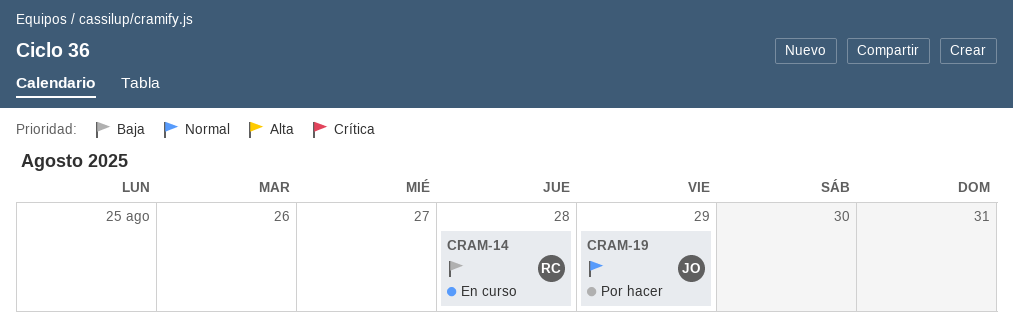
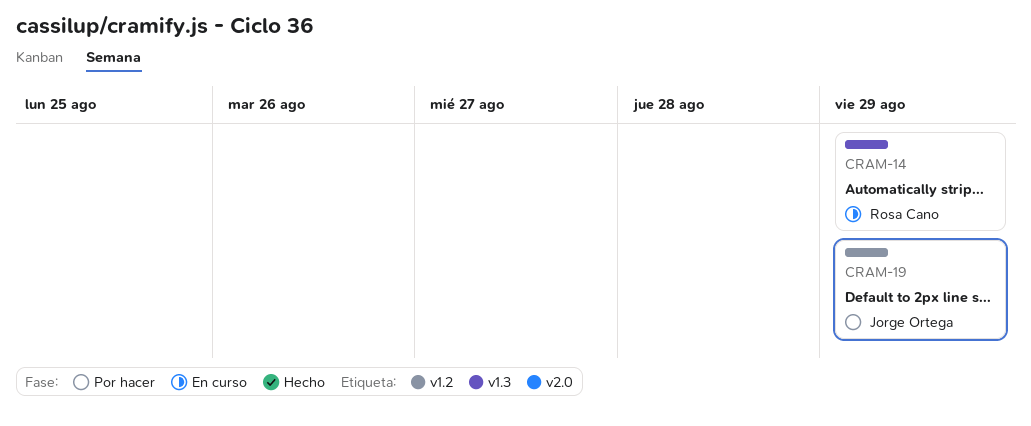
CRAM-14, due: Aug 28 -> Aug 29

